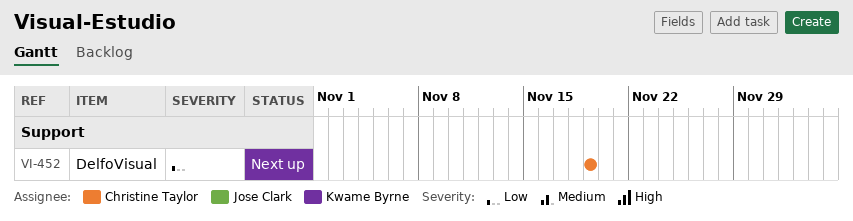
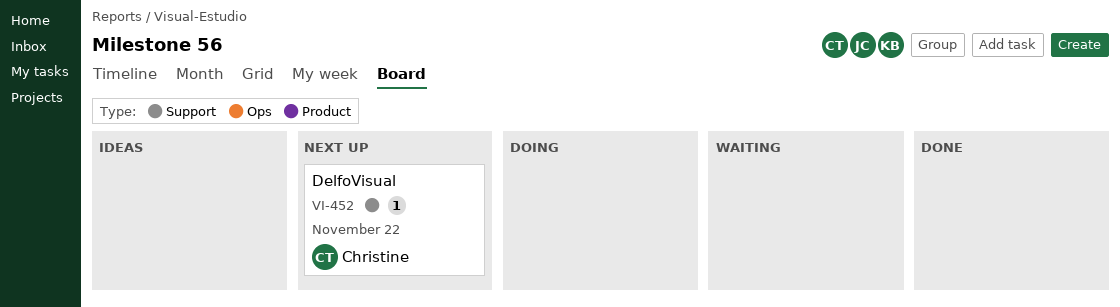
VI-452, due: Nov 19 -> Nov 22

